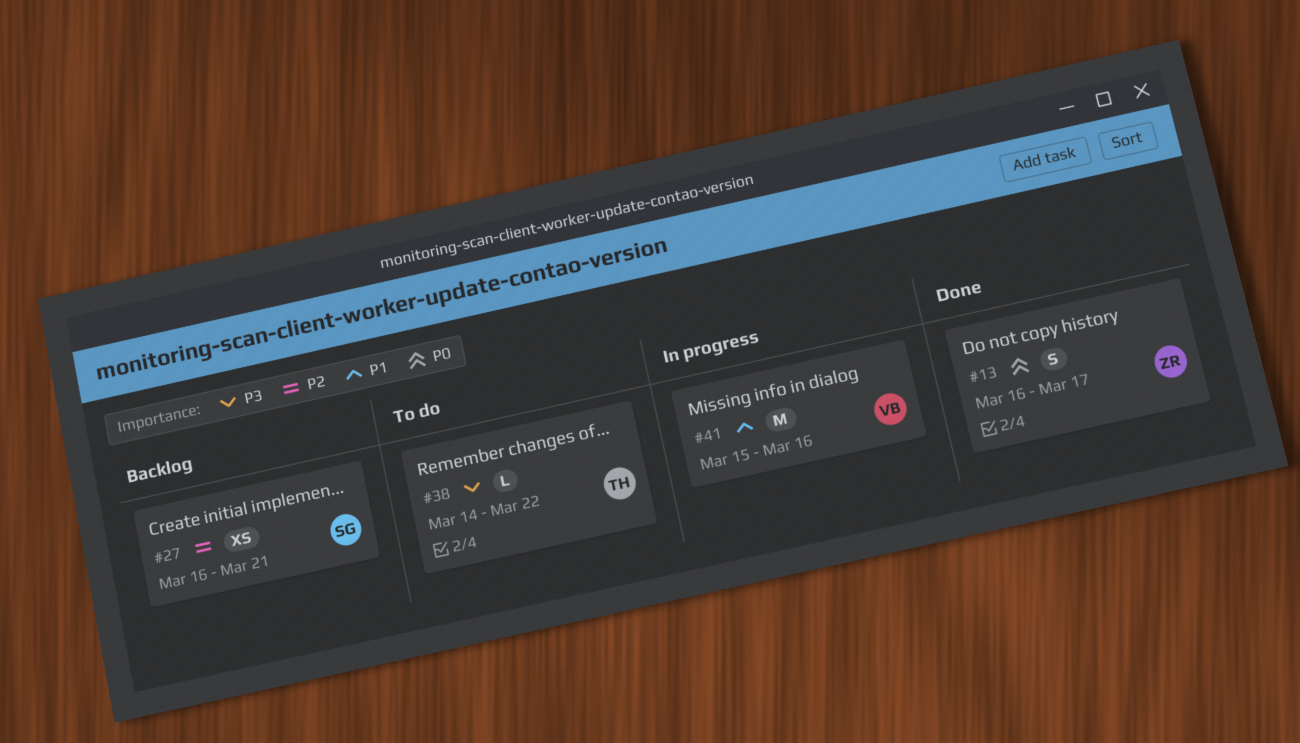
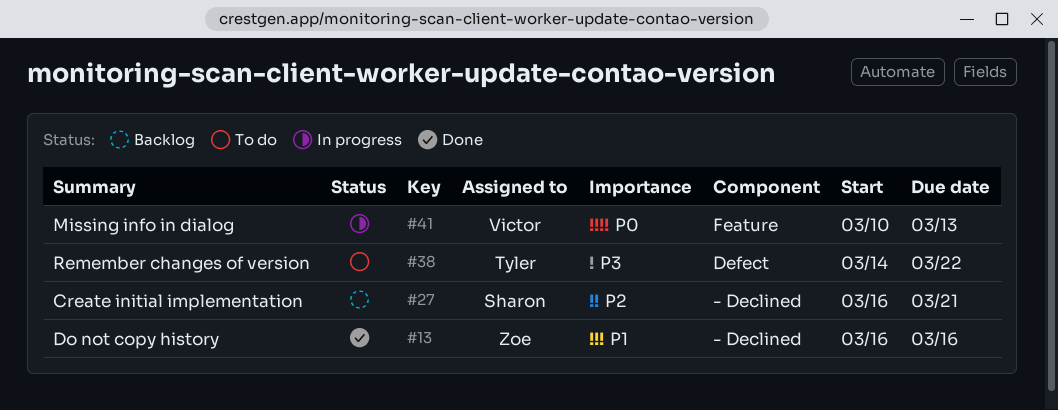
#13, priority: P0 -> P1
#13, due: Mar 17 -> Mar 16
#41, priority: P1 -> P0
#41, start: Mar 15 -> Mar 10
#41, due: Mar 16 -> Mar 13

